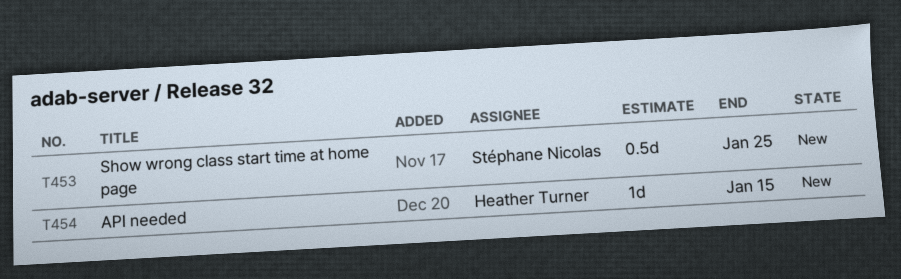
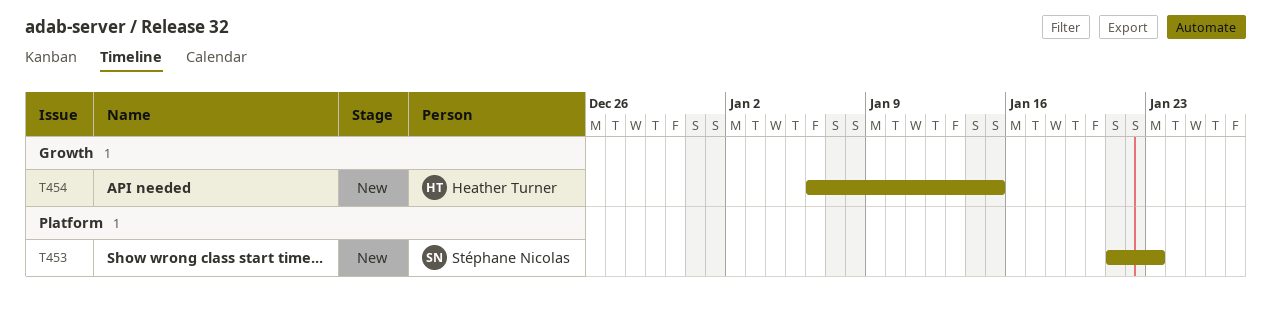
T453, due: Jan 25 -> Jan 23

